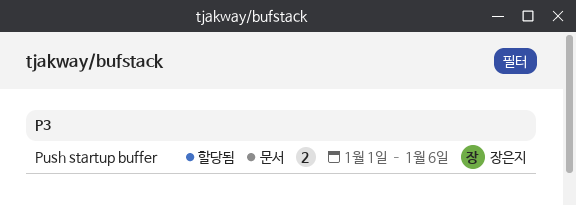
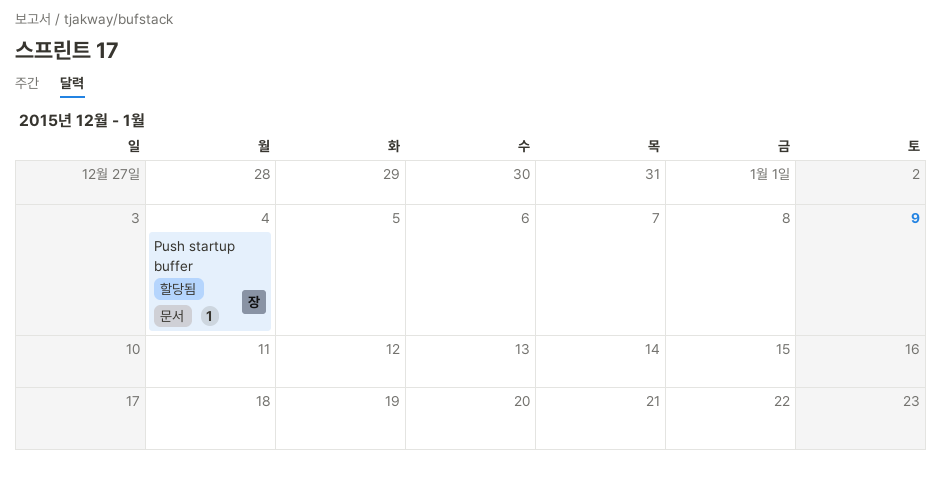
Push startup buffer, estimate: 2 -> 1
Push startup buffer, due: Jan 6 -> Jan 4

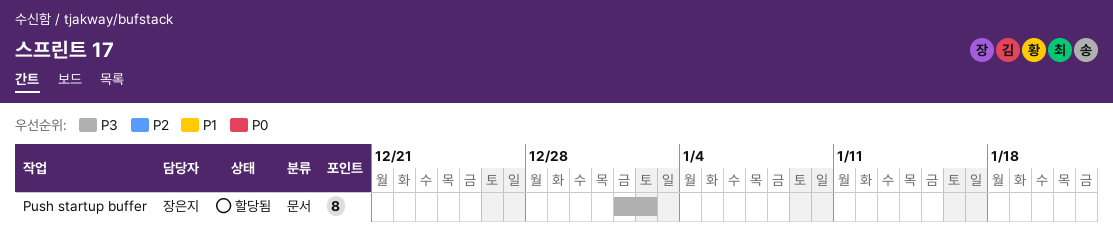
Push startup buffer, estimate: 1 -> 8
Push startup buffer, due: Jan 4 -> Jan 2

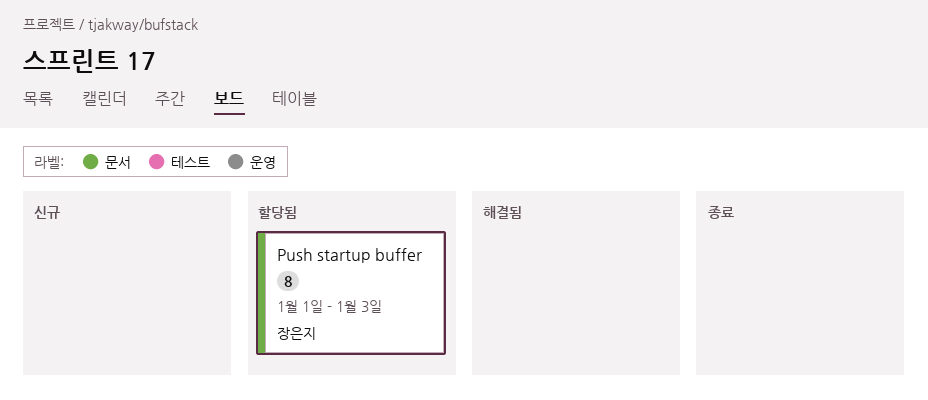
Push startup buffer, due: Jan 2 -> Jan 3

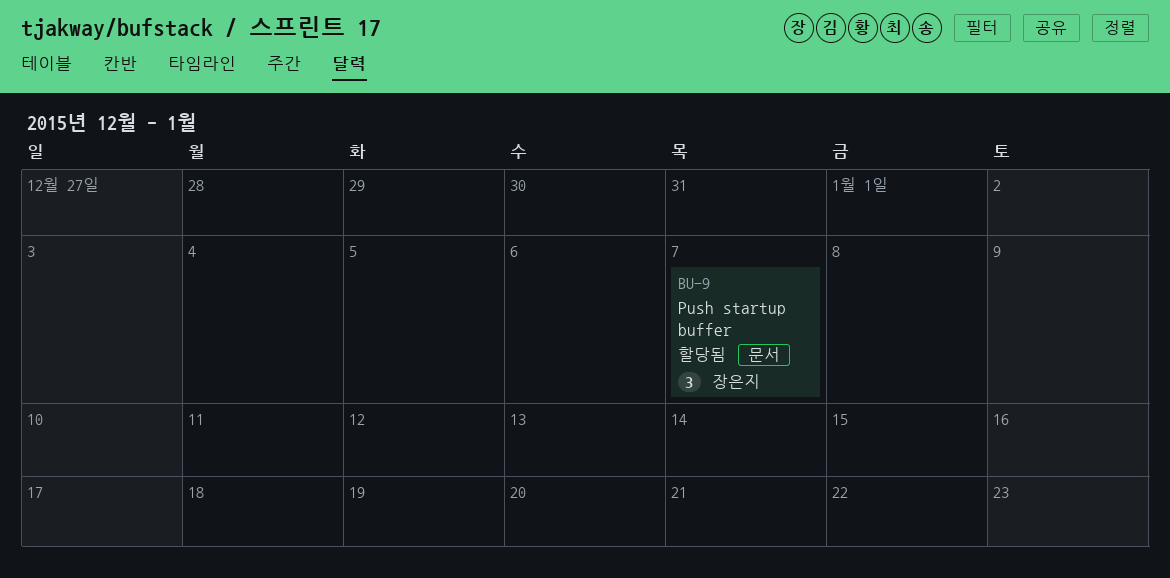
Push startup buffer, estimate: 8 -> 3
Push startup buffer, due: Jan 3 -> Jan 7

